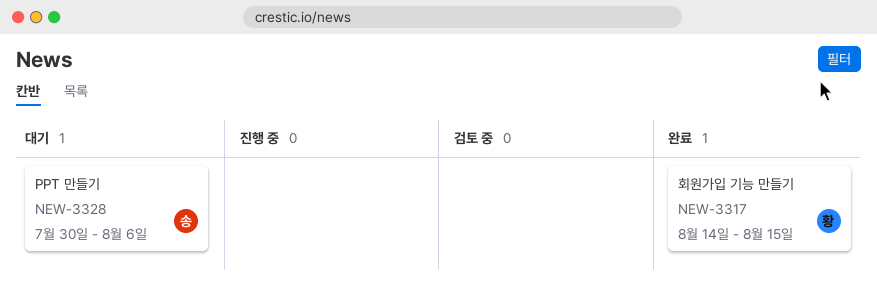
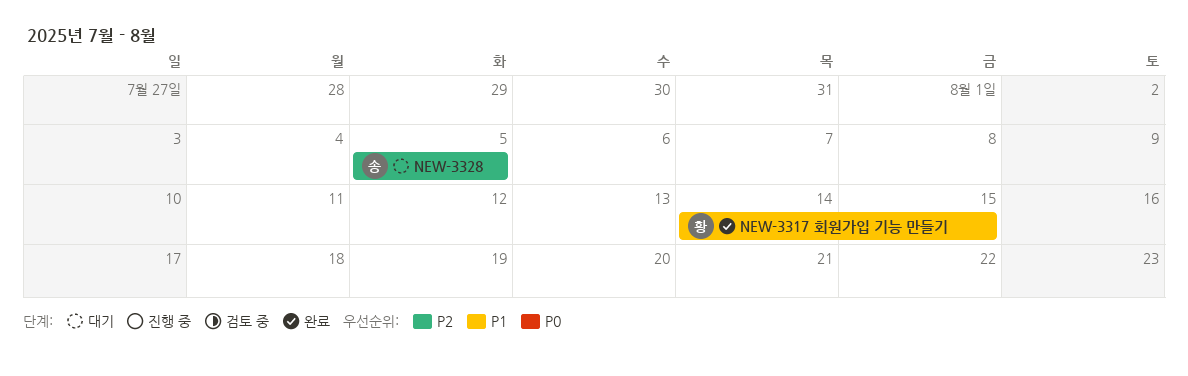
NEW-3328, start: Jul 30 -> Aug 5
NEW-3328, due: Aug 6 -> Aug 5

